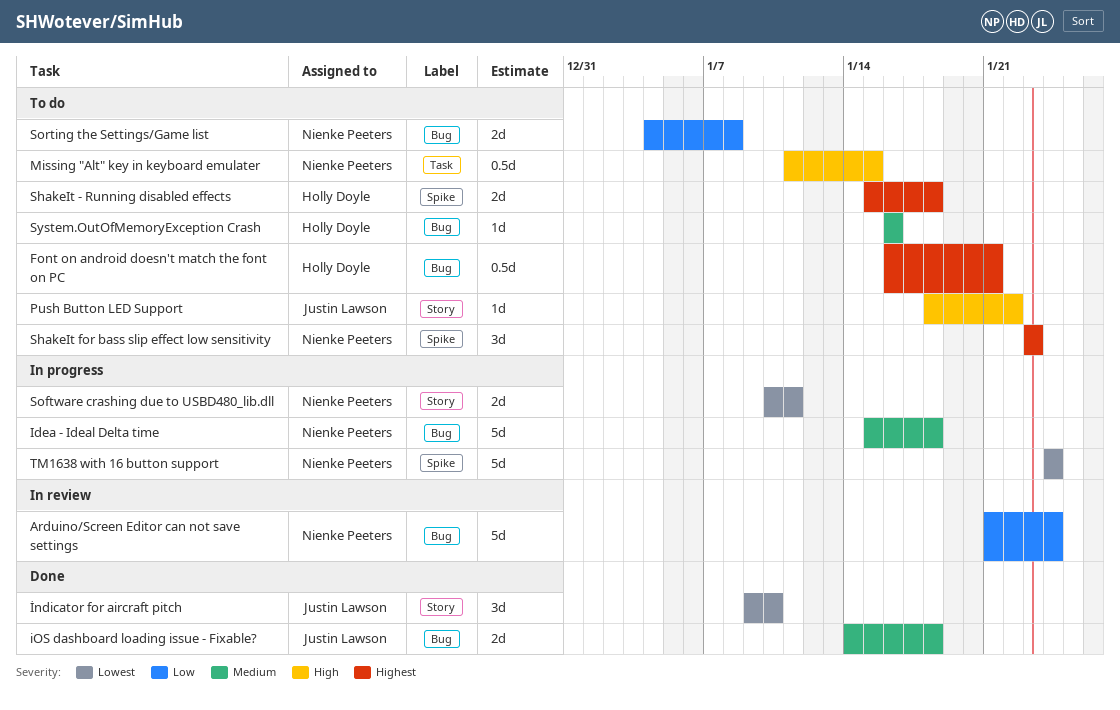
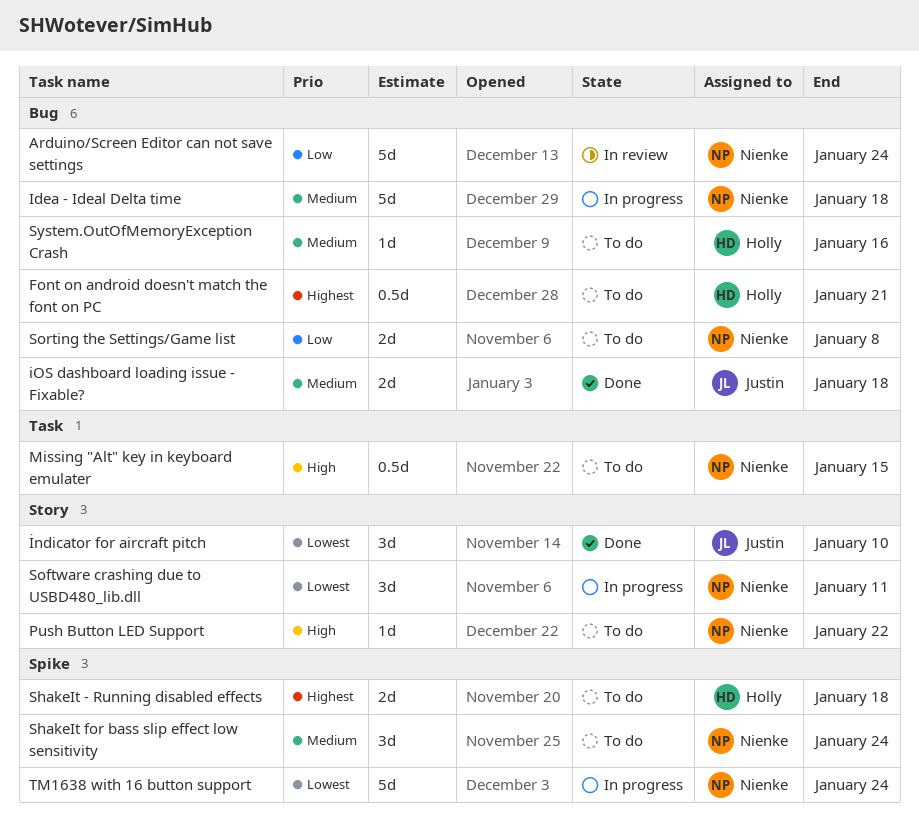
Push Button LED Support, owner: Justin Lawson -> Nienke Peeters
ShakeIt for bass slip effect low sensitivity, priority: Highest -> Medium
ShakeIt for bass slip effect low sensitivity, due: Jan 23 -> Jan 24
Software crashing due to USBD480_lib.dll, estimate: 2d -> 3d

